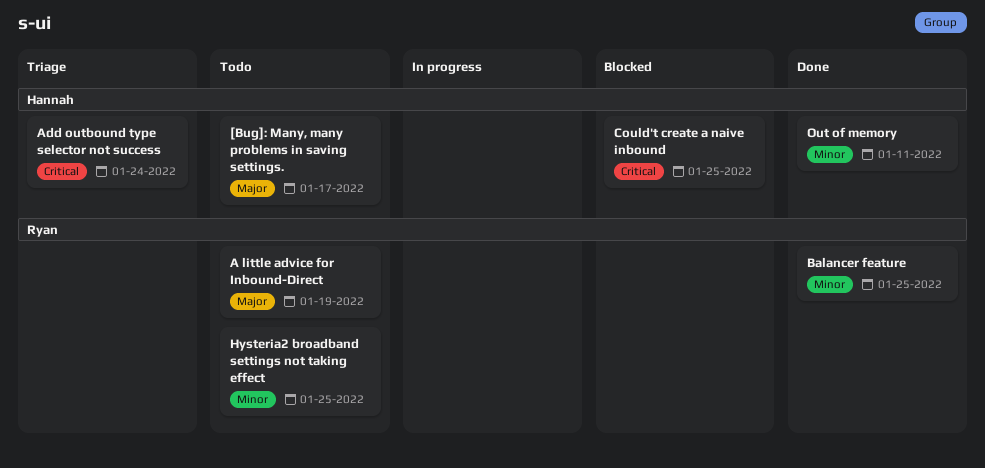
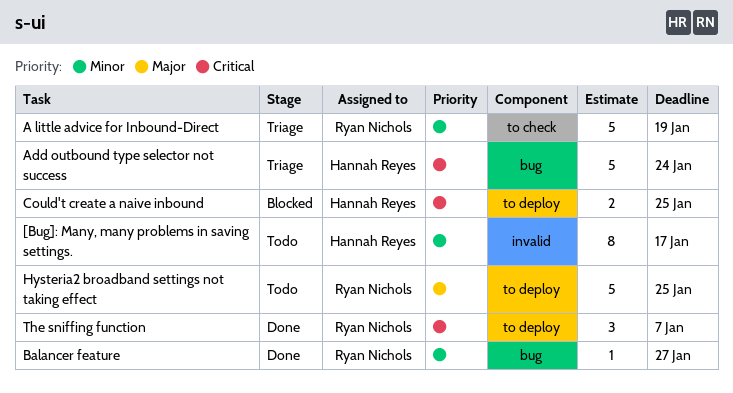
[Bug]: Many, many problems in saving settings., priority: Major -> Minor
A little advice for Inbound-Direct, status: Todo -> Triage
A little advice for Inbound-Direct, priority: Major -> Minor
Balancer feature, due: Jan 25 -> Jan 27
Hysteria2 broadband settings not taking effect, priority: Minor -> Major
Out of memory: present -> none
The sniffing function: none -> present

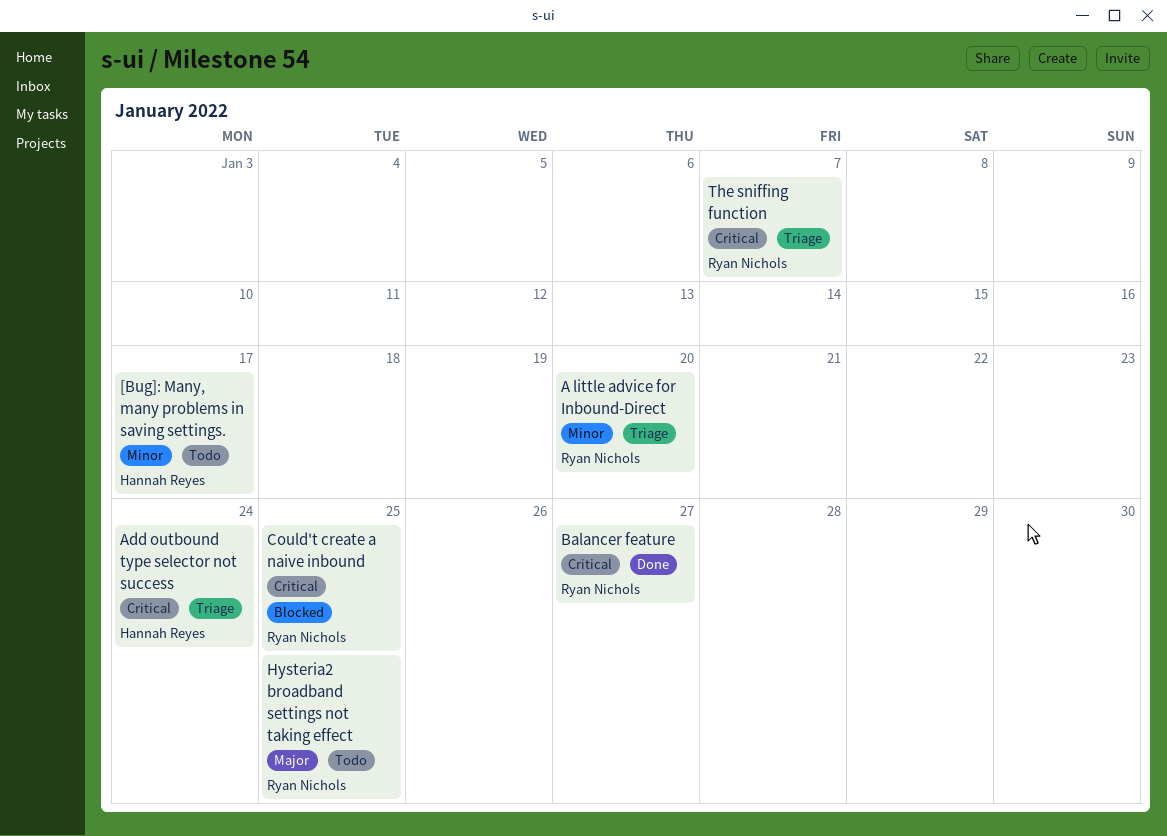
A little advice for Inbound-Direct, due: Jan 19 -> Jan 20
Balancer feature, priority: Minor -> Critical
Could't create a naive inbound, owner: Hannah Reyes -> Ryan Nichols
The sniffing function, status: Done -> Triage

